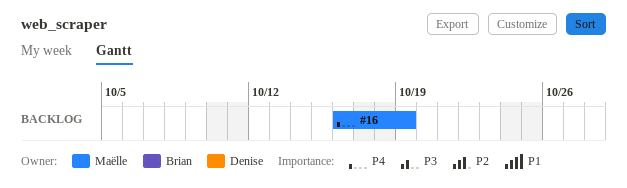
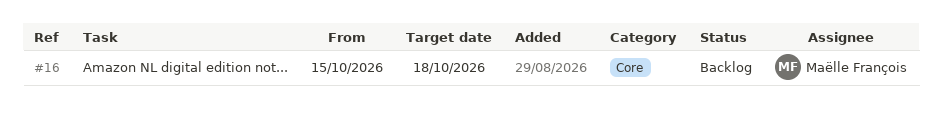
#16, start: Oct 16 -> Oct 15
#16, due: Oct 19 -> Oct 18

